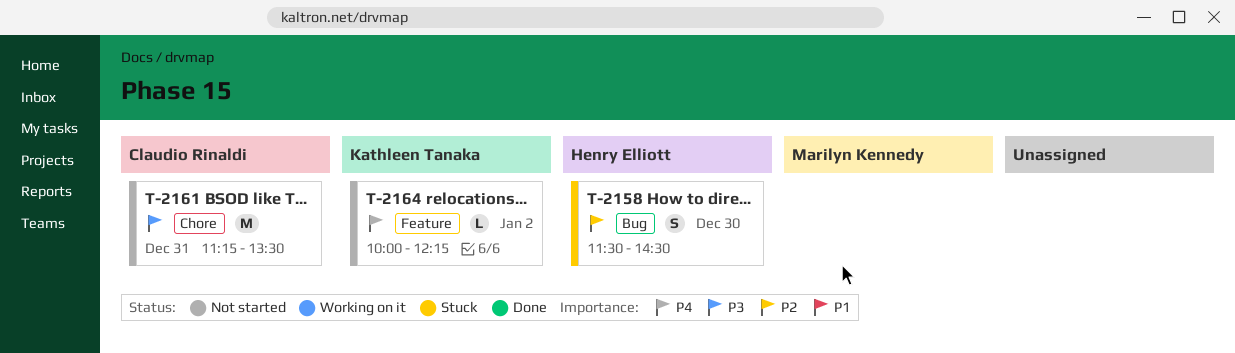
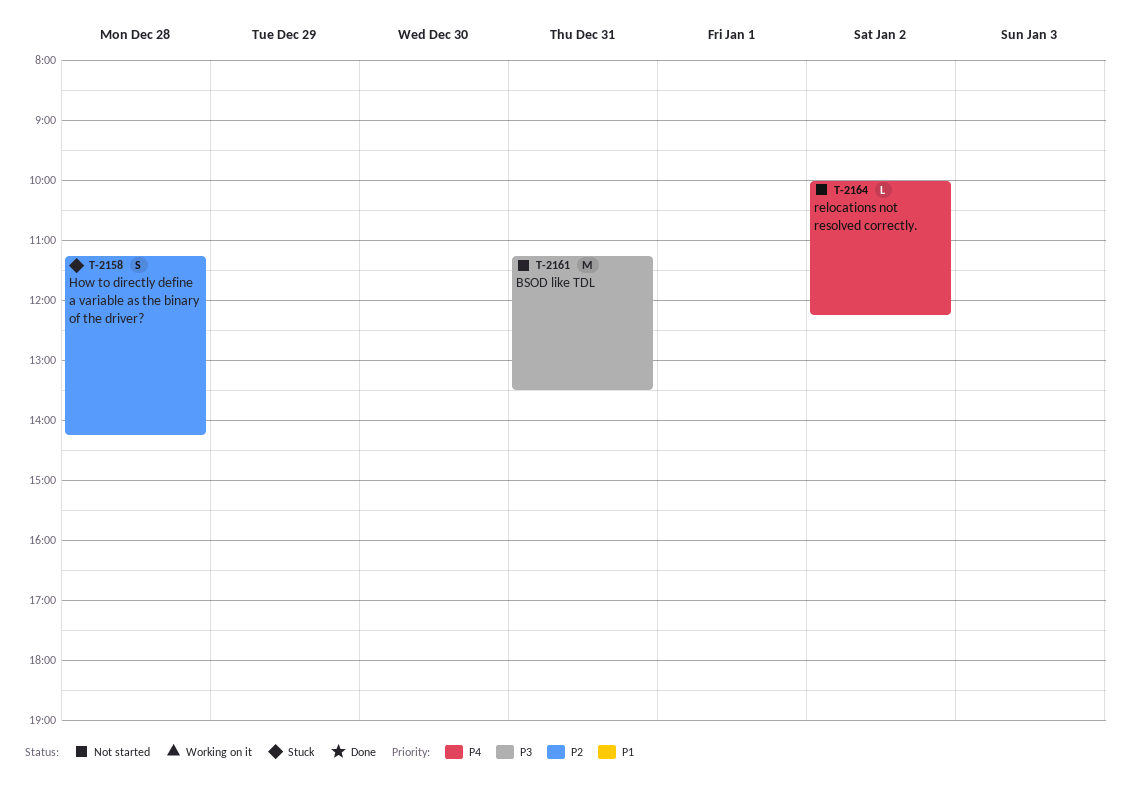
T-2158, day: Dec 30 -> Dec 28
T-2158, begins: 11:30 -> 11:15
T-2158, ends: 14:30 -> 14:15

